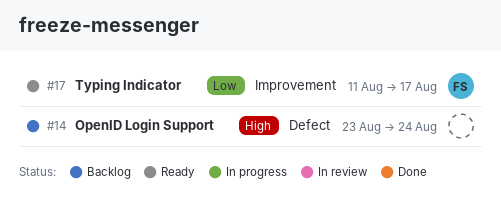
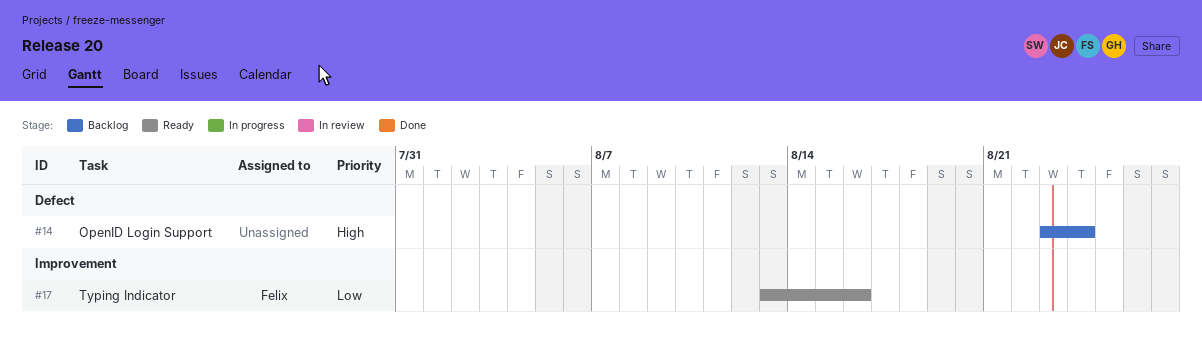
#17, start: Aug 11 -> Aug 13
#17, due: Aug 17 -> Aug 16

